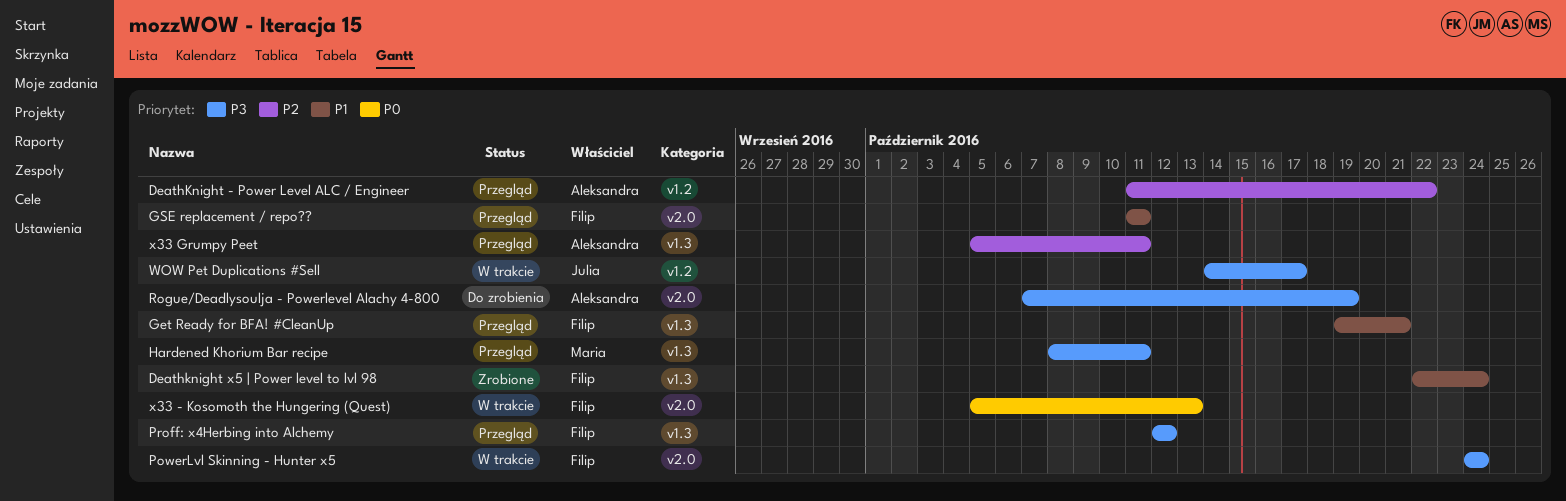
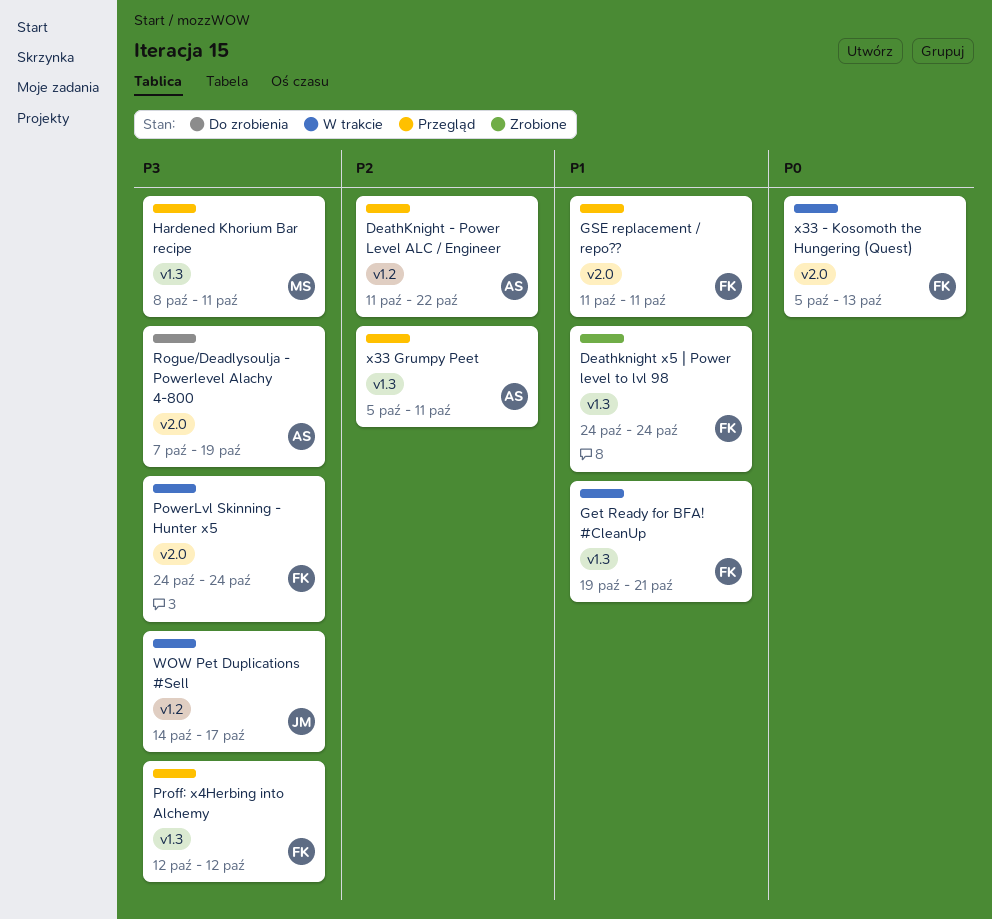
Deathknight x5 | Power level to lvl 98, start: Oct 22 -> Oct 24
Get Ready for BFA! #CleanUp, status: Przegląd -> W trakcie

